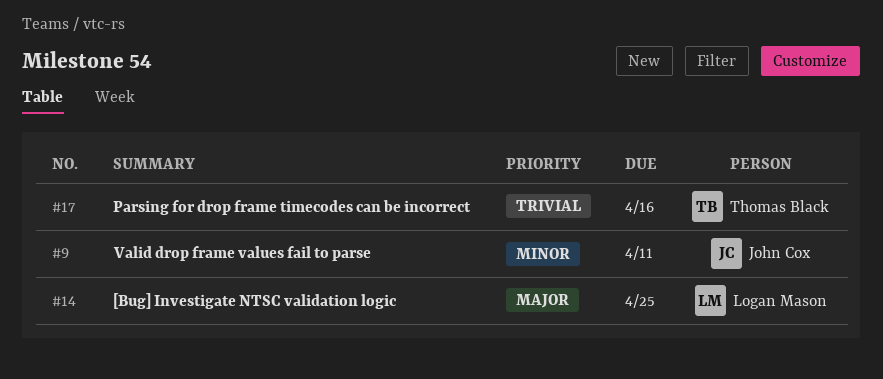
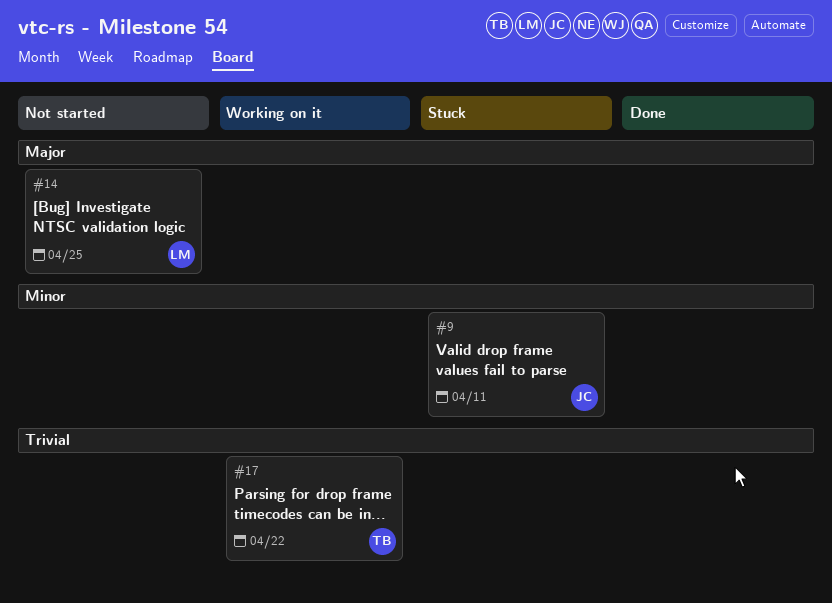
#17, due: Apr 16 -> Apr 22

